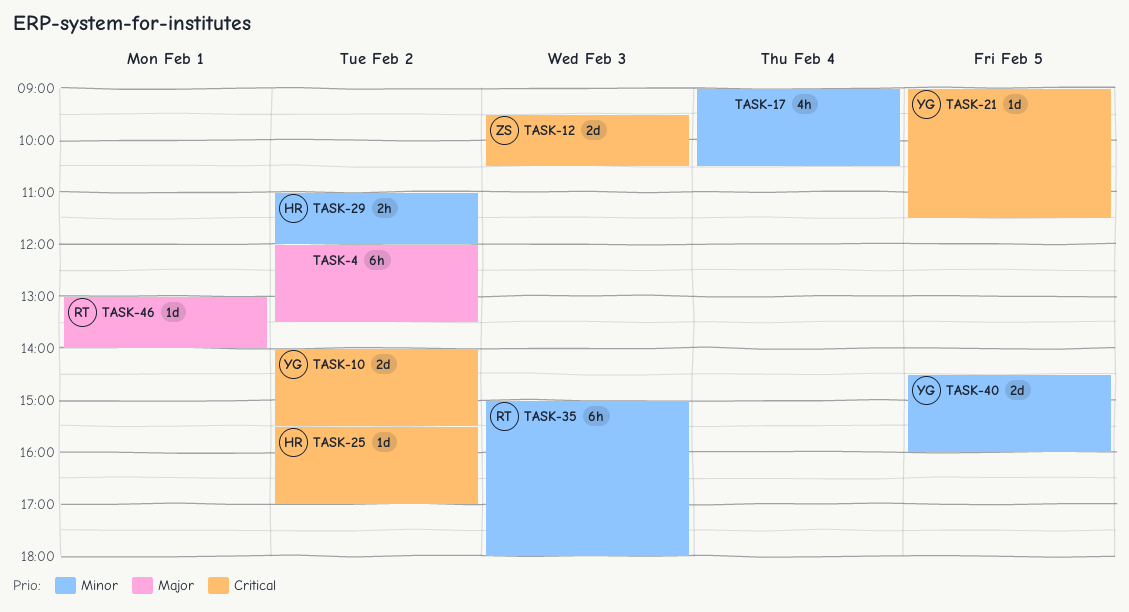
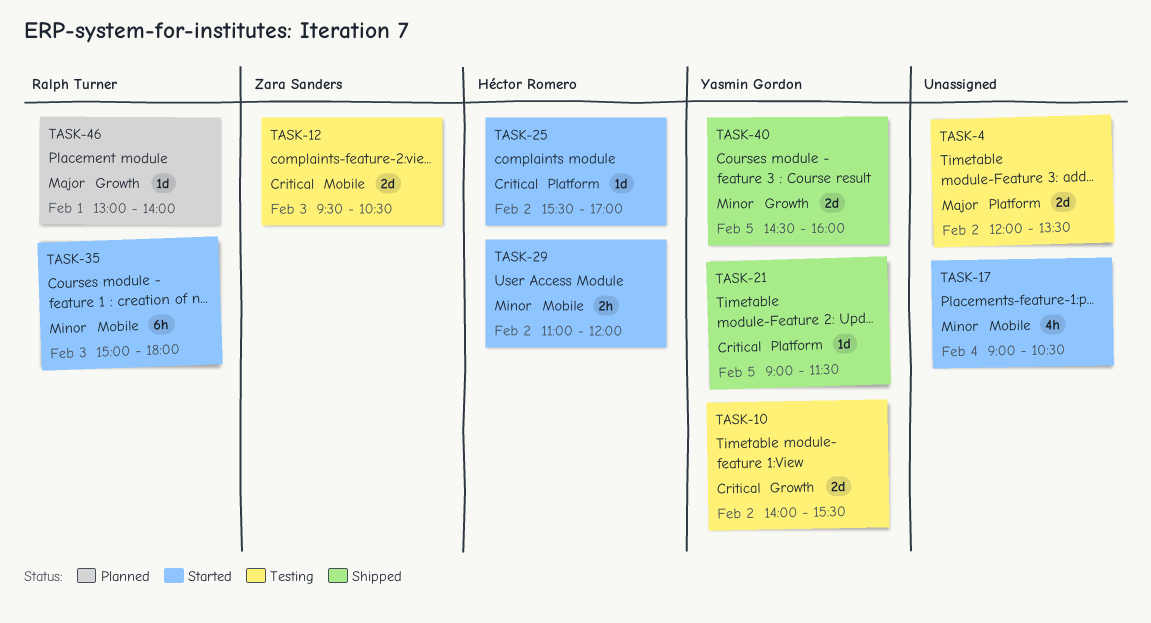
TASK-4, estimate: 6h -> 2d

